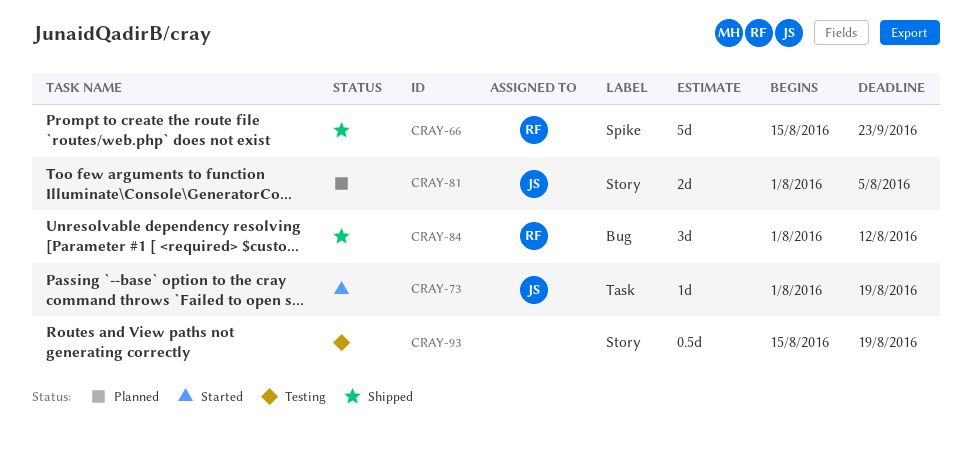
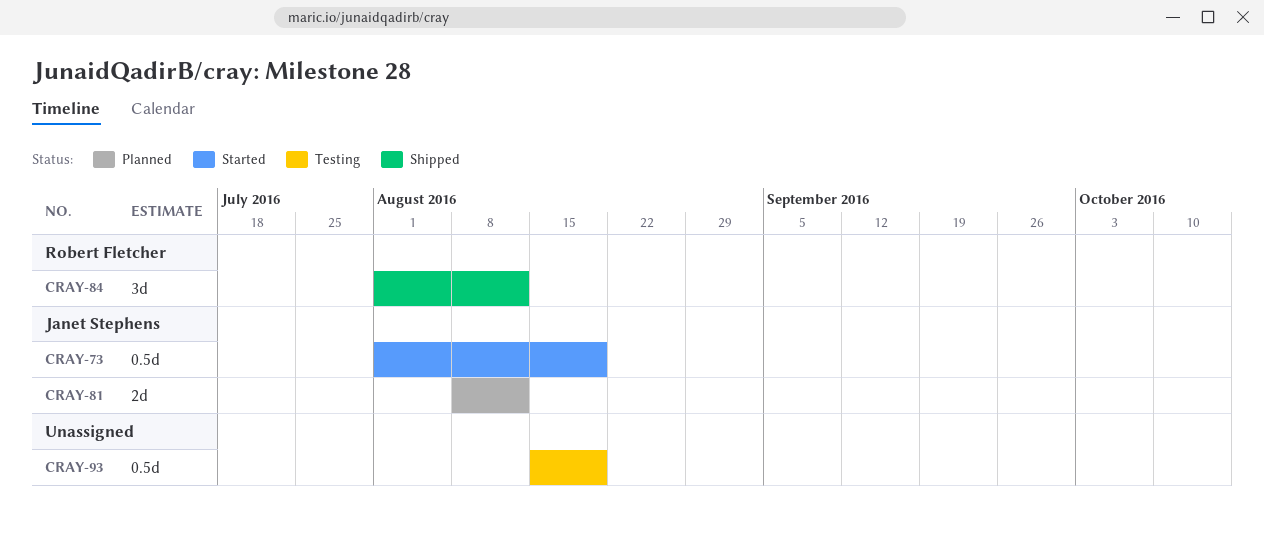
CRAY-66: present -> none
CRAY-73, estimate: 1d -> 0.5d
CRAY-81, start: Aug 1 -> Aug 8
CRAY-81, due: Aug 5 -> Aug 12

